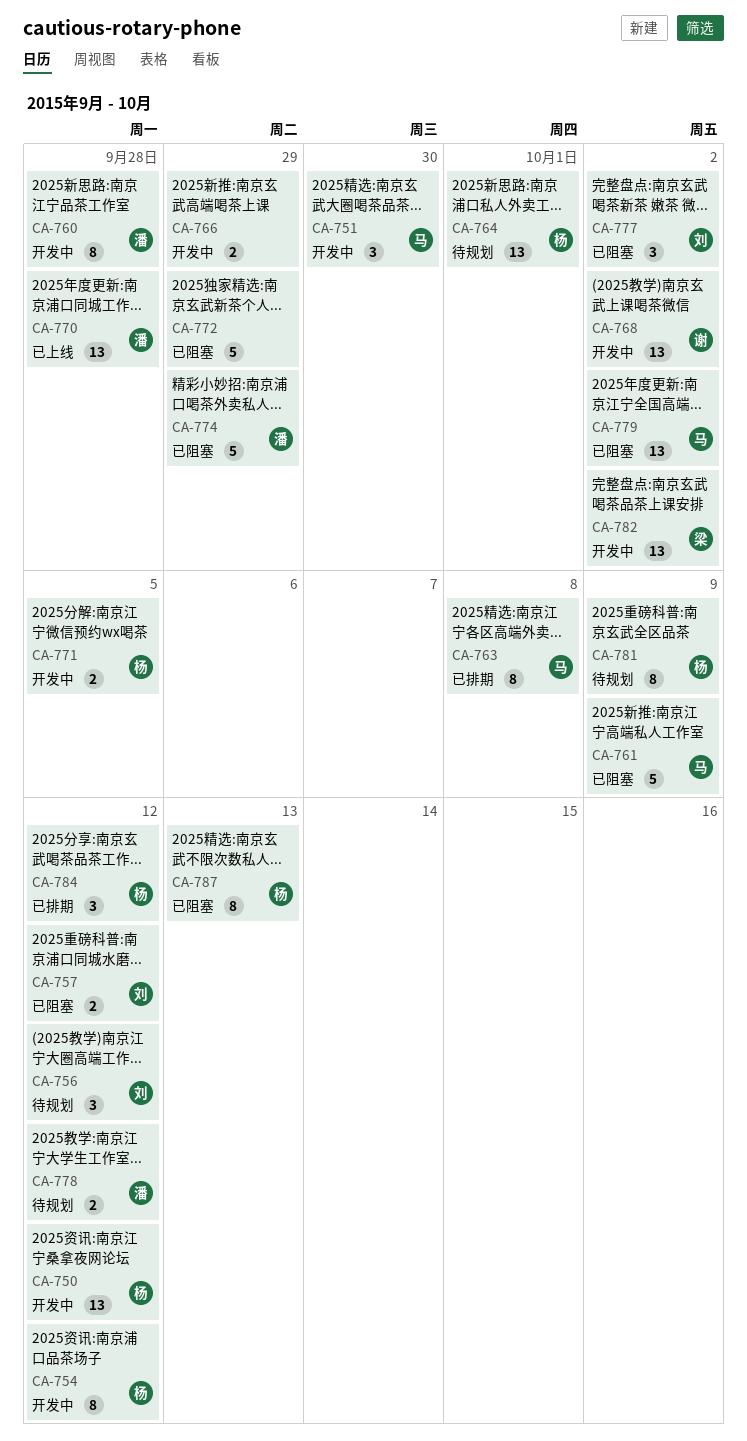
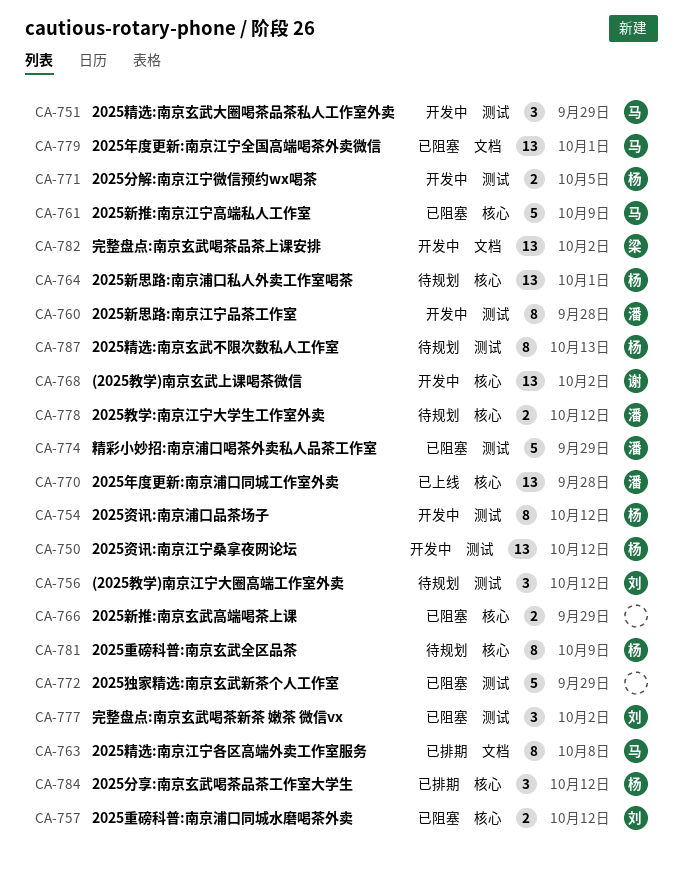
CA-751, due: Sep 30 -> Sep 29
CA-766, status: 开发中 -> 已阻塞
CA-779, due: Oct 2 -> Oct 1
CA-787, status: 已阻塞 -> 待规划

